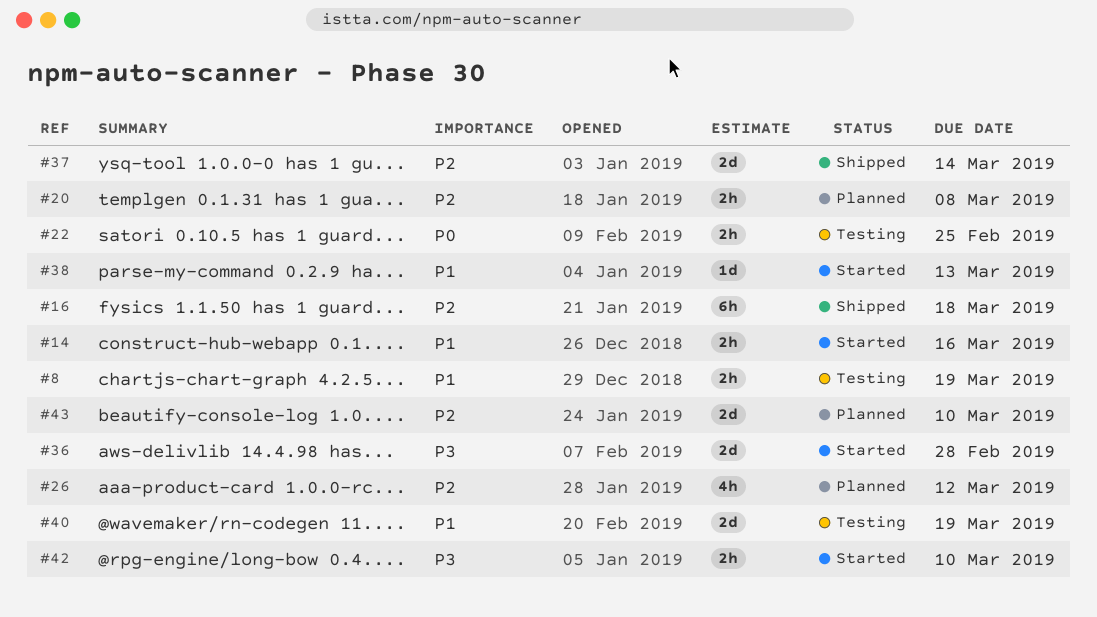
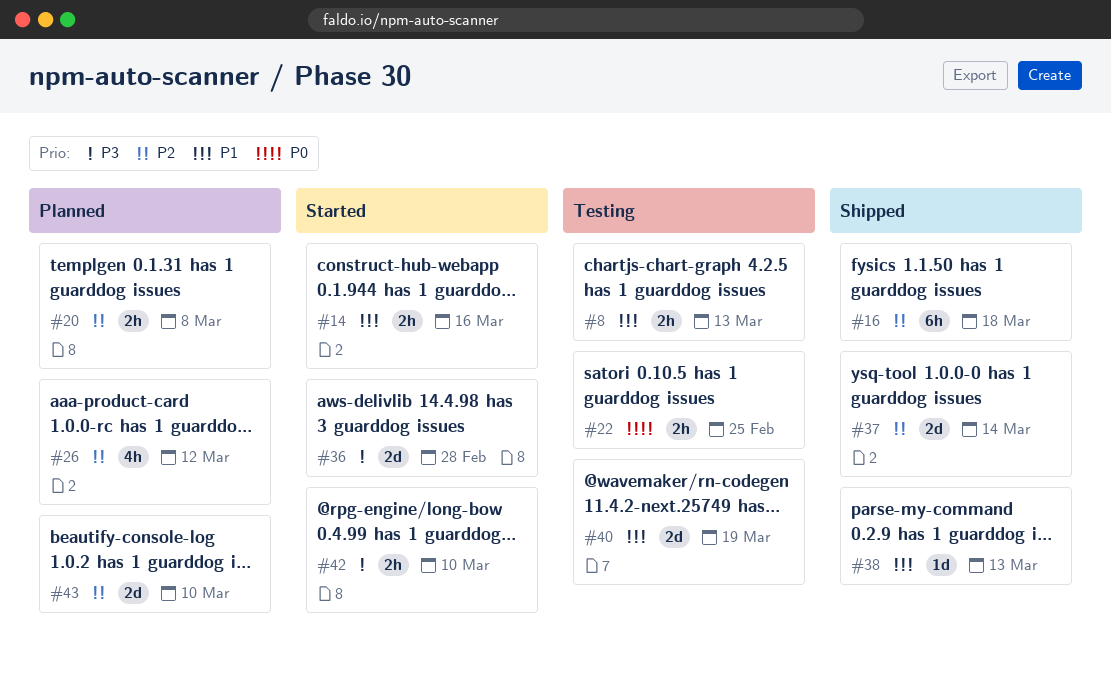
#8, due: Mar 19 -> Mar 13
#38, status: Started -> Shipped

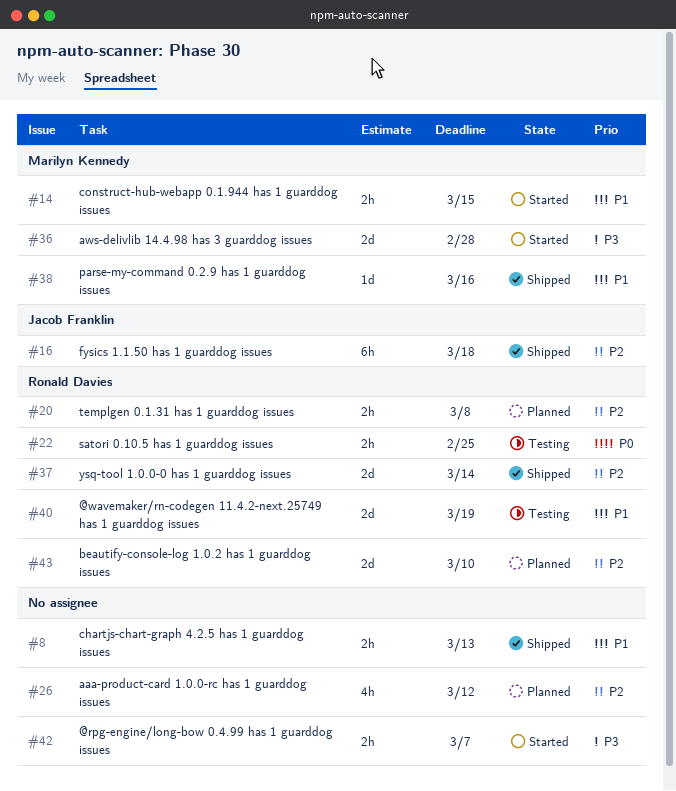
#8, status: Testing -> Shipped
#14, due: Mar 16 -> Mar 15
#38, due: Mar 13 -> Mar 16
#42, due: Mar 10 -> Mar 7

